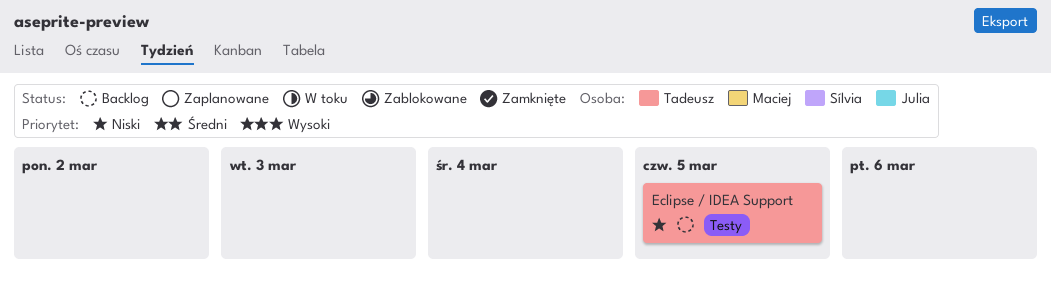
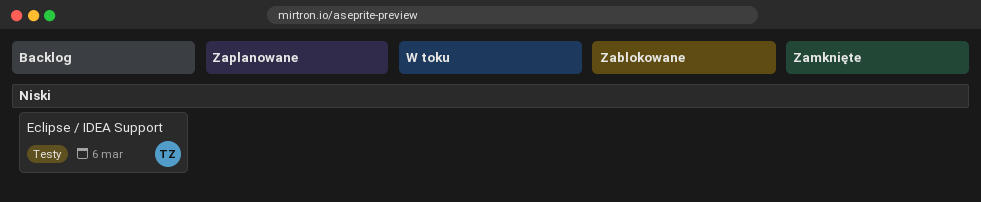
Eclipse / IDEA Support, due: Mar 5 -> Mar 6

